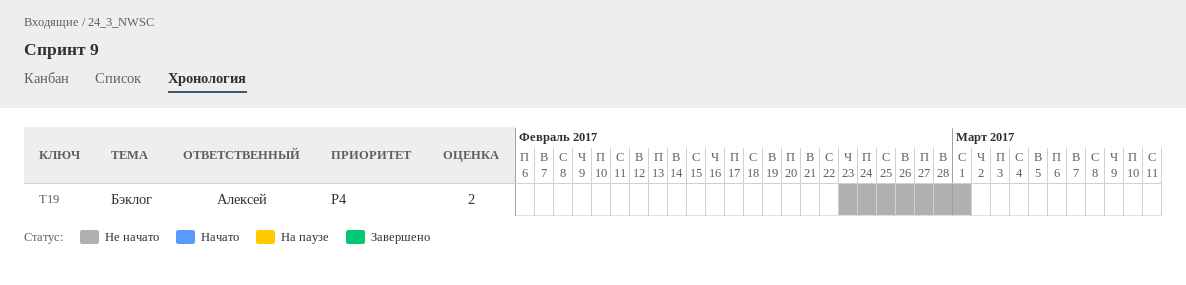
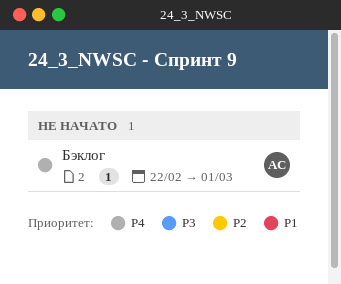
Бэклог, estimate: 2 -> 1
Бэклог, start: Feb 23 -> Feb 22

